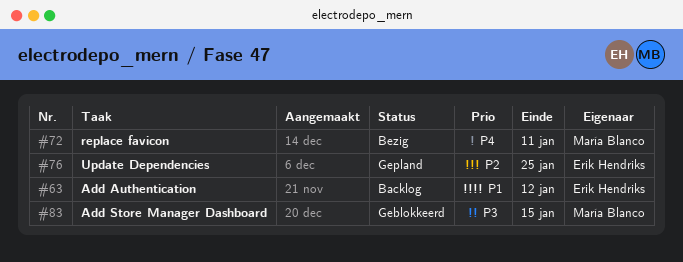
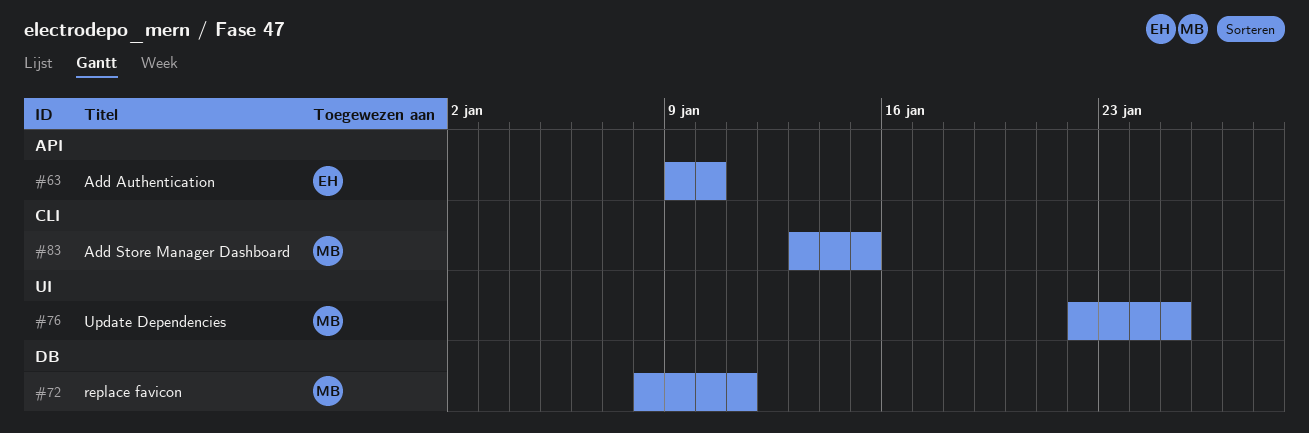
#63, due: Jan 12 -> Jan 10
#76, owner: Erik Hendriks -> María Blanco

